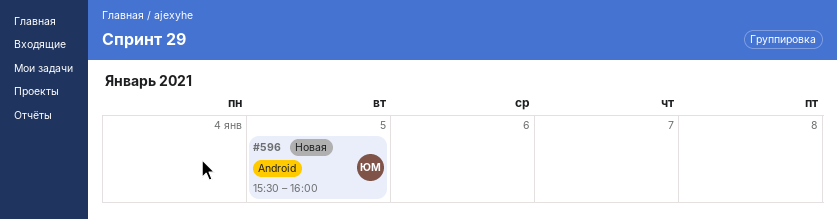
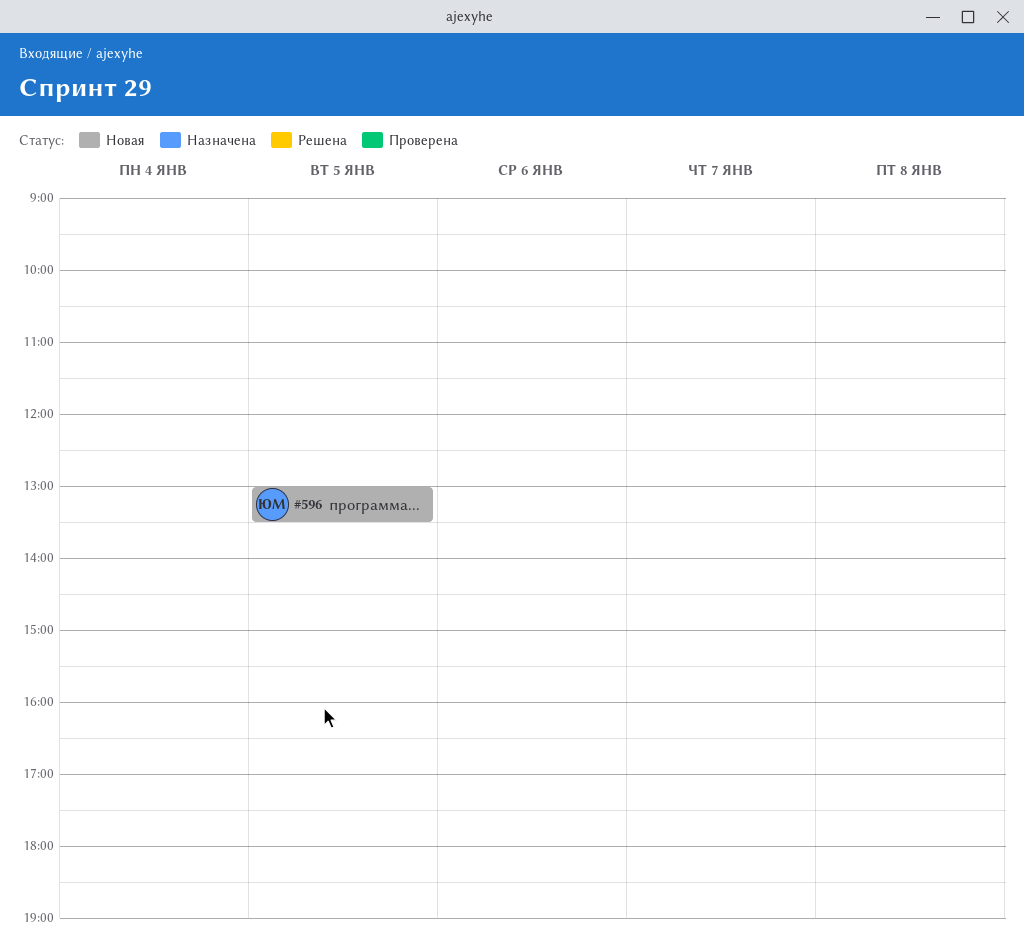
#596, begins: 15:30 -> 13:00
#596, ends: 16:00 -> 13:30

